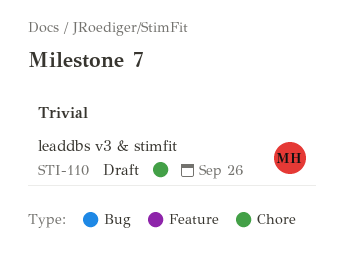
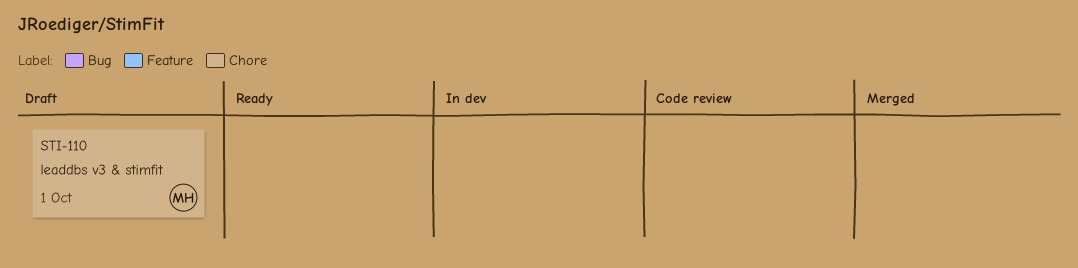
STI-110, due: Sep 26 -> Oct 1

